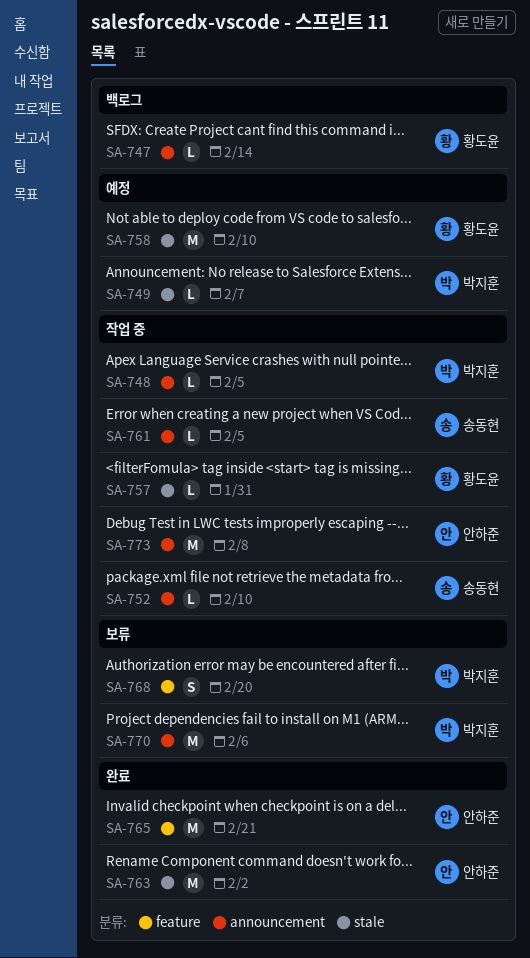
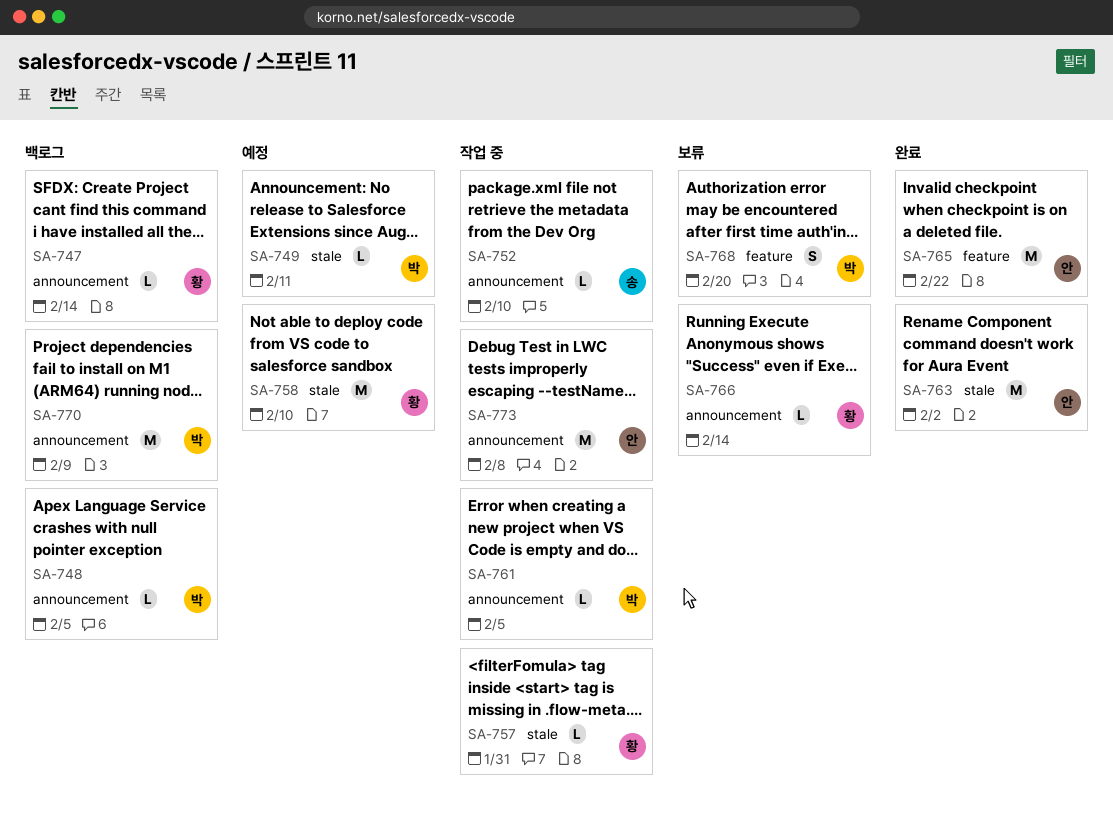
SA-748, status: 작업 중 -> 백로그
SA-749, due: Feb 7 -> Feb 11
SA-761, owner: 송동현 -> 박지훈
SA-765, due: Feb 21 -> Feb 22
SA-766: none -> present
SA-770, status: 보류 -> 백로그
SA-770, due: Feb 6 -> Feb 9

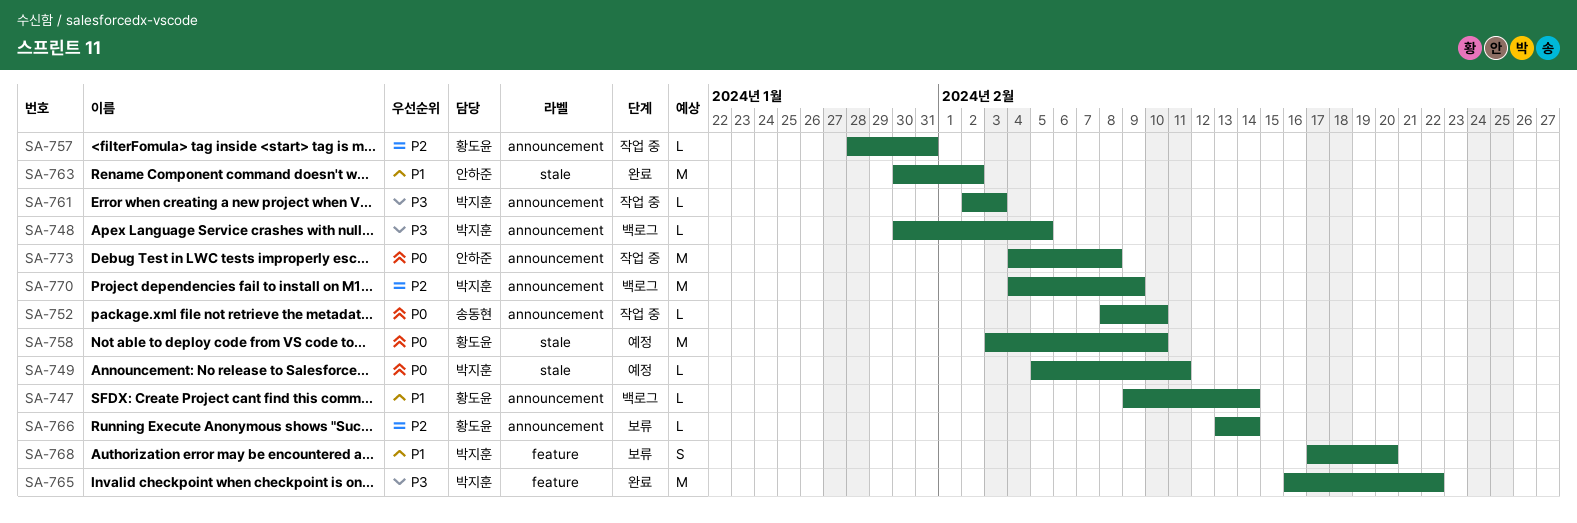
SA-757, label: stale -> announcement
SA-761, due: Feb 5 -> Feb 3
SA-765, owner: 안하준 -> 박지훈

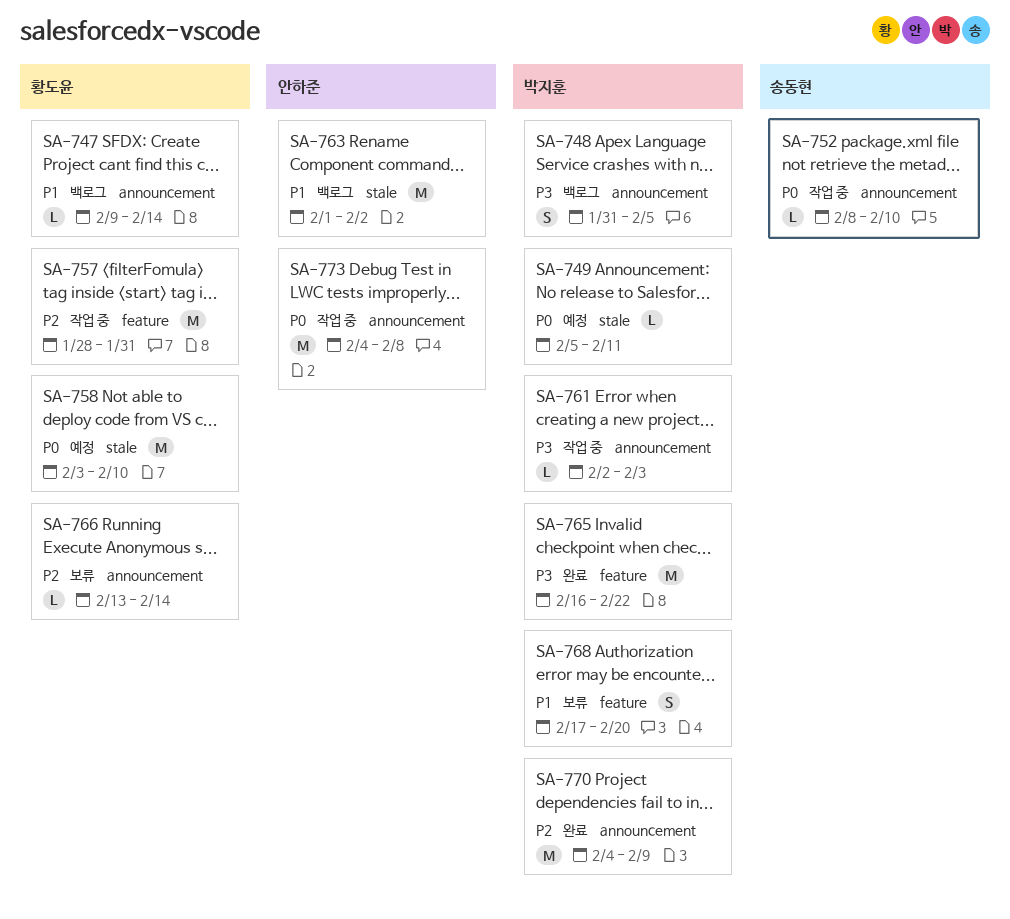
SA-748, estimate: L -> S
SA-748, start: Jan 30 -> Jan 31
SA-757, label: announcement -> feature
SA-757, estimate: L -> M
SA-763, status: 완료 -> 백로그
SA-763, start: Jan 30 -> Feb 1
SA-770, status: 백로그 -> 완료

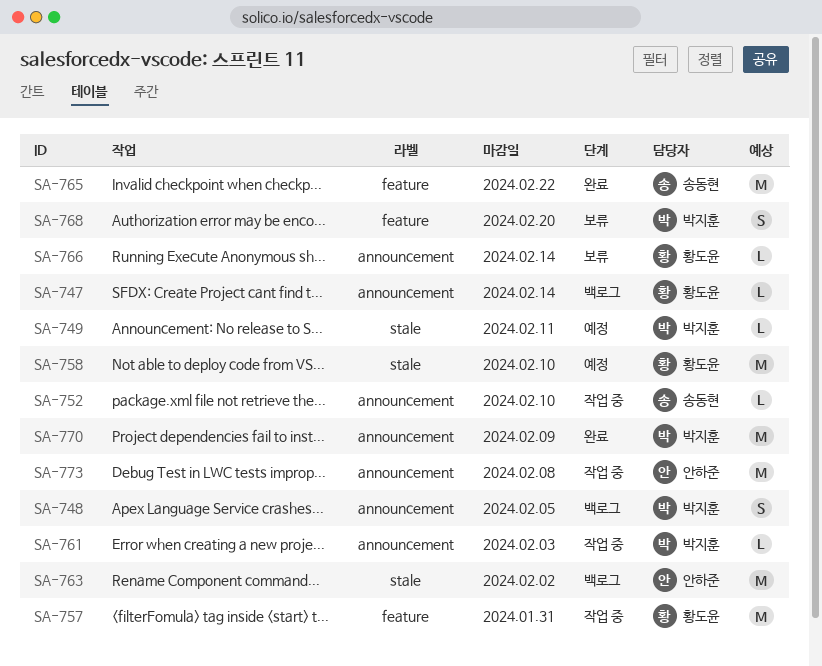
SA-765, owner: 박지훈 -> 송동현

